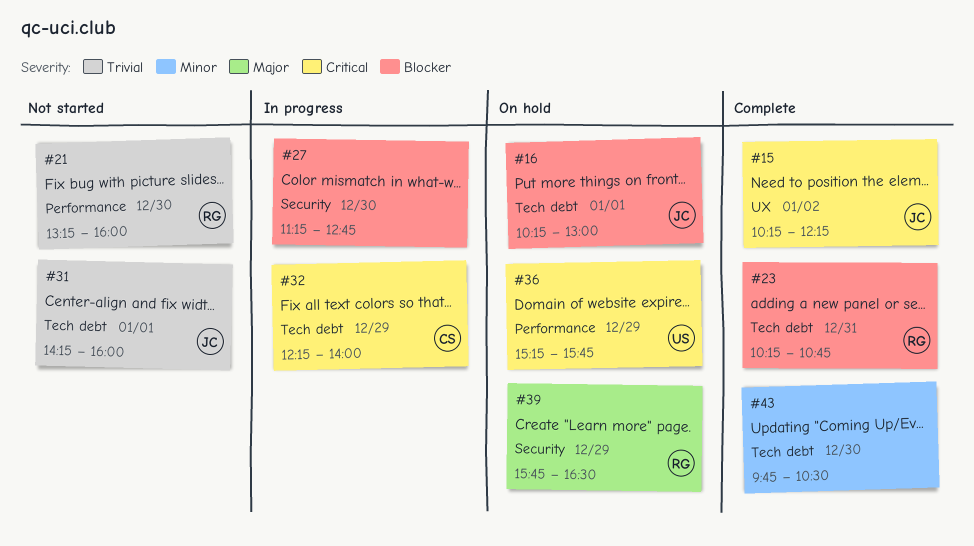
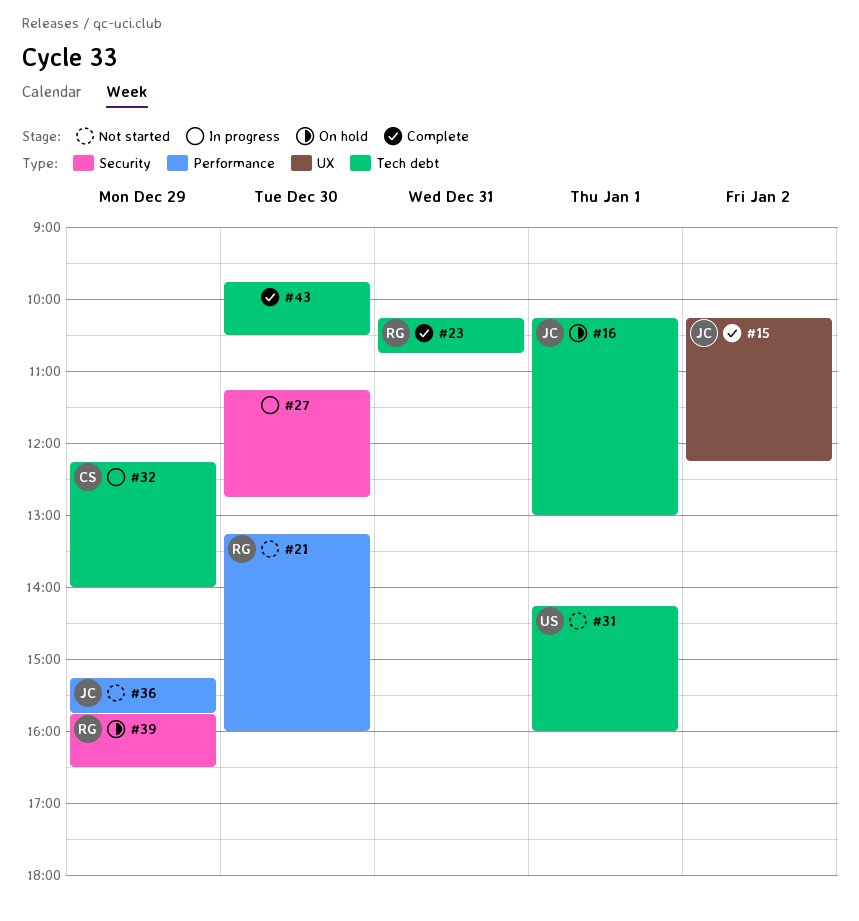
#31, owner: JC -> US
#36, status: On hold -> Not started
#36, owner: US -> JC

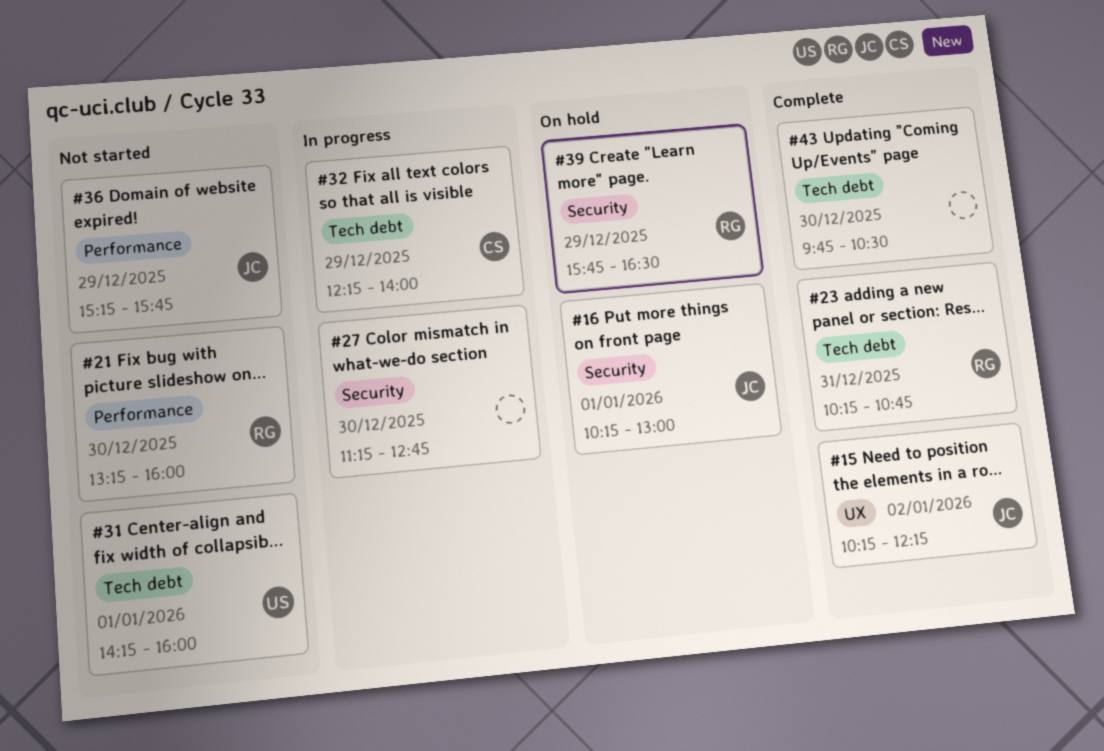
#16, label: Tech debt -> Security

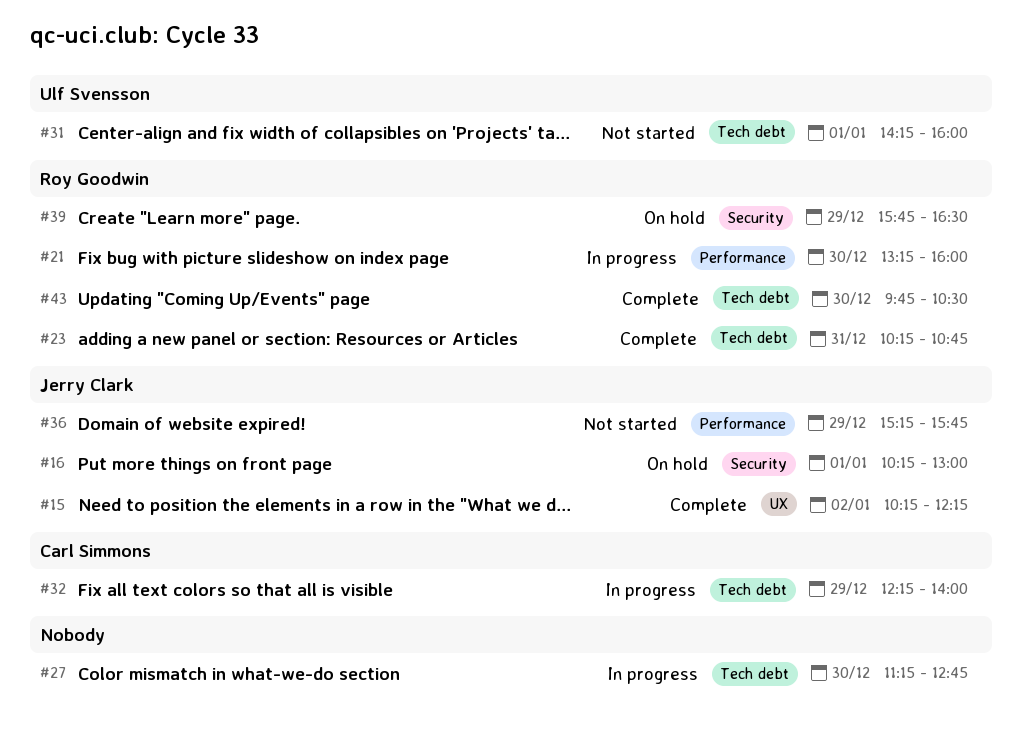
#21, status: Not started -> In progress
#27, label: Security -> Tech debt
#43, owner: none -> Roy Goodwin

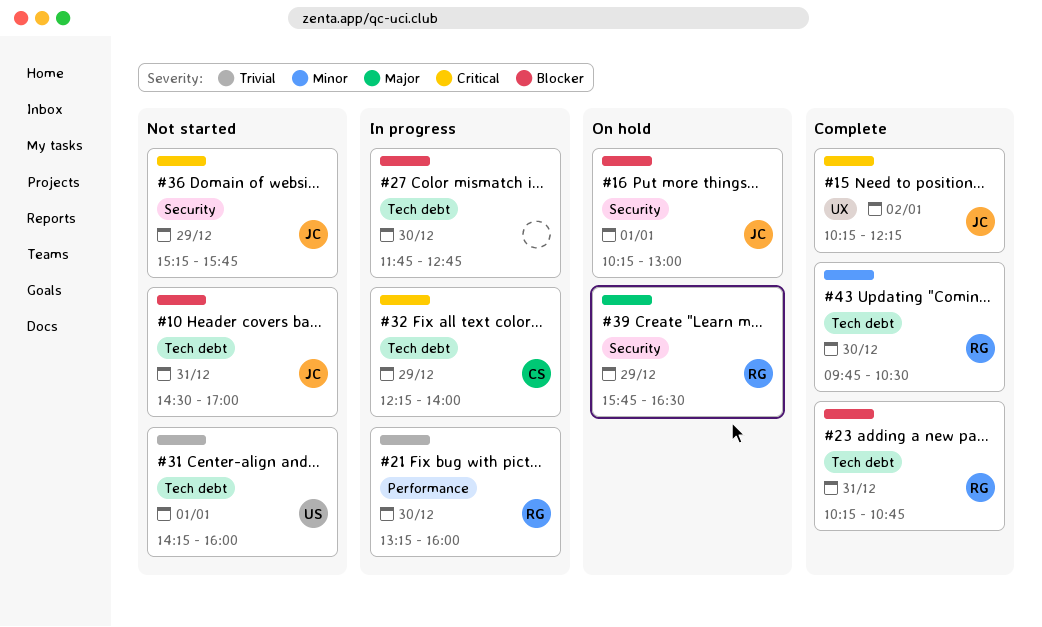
#10: none -> present
#27, begins: 11:15 -> 11:45
#36, label: Performance -> Security

